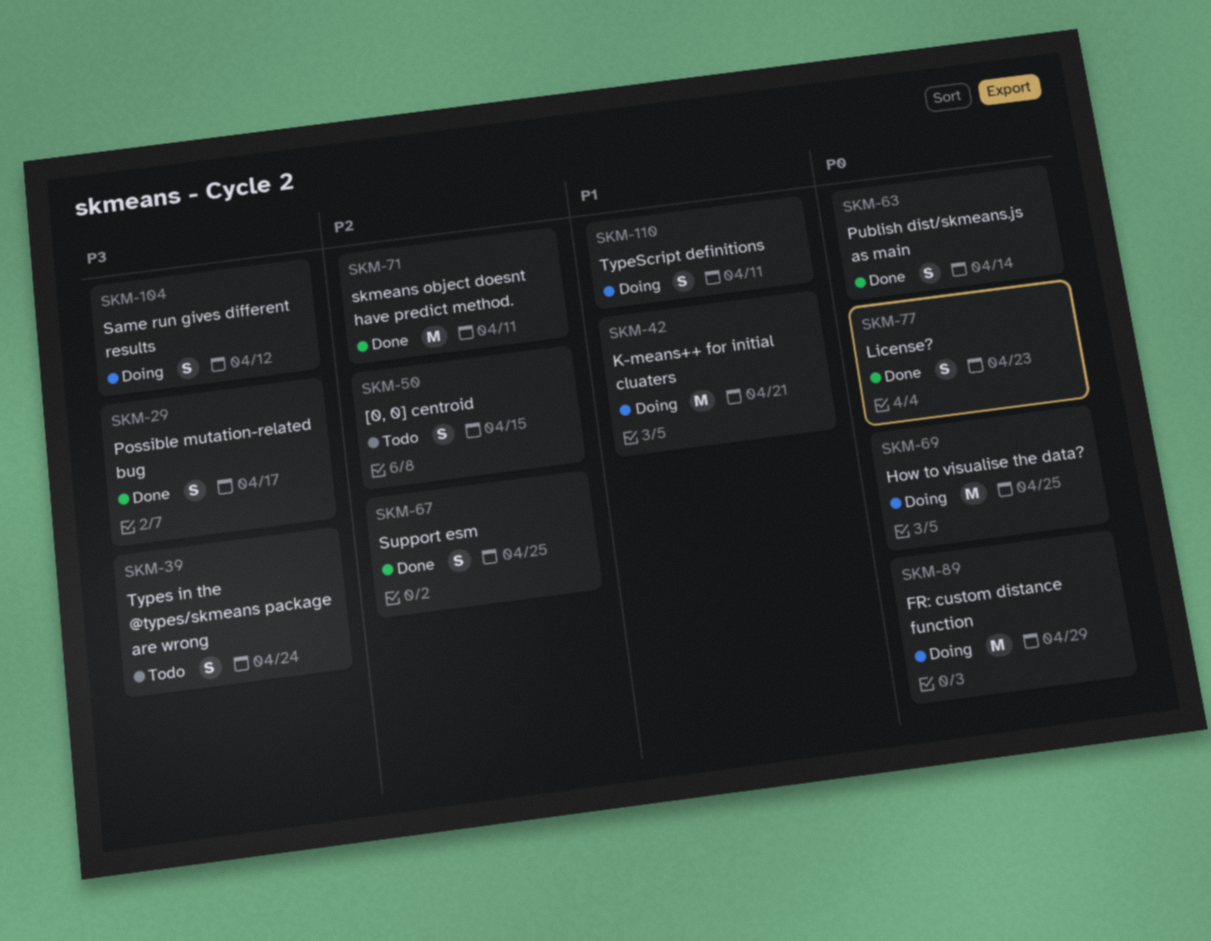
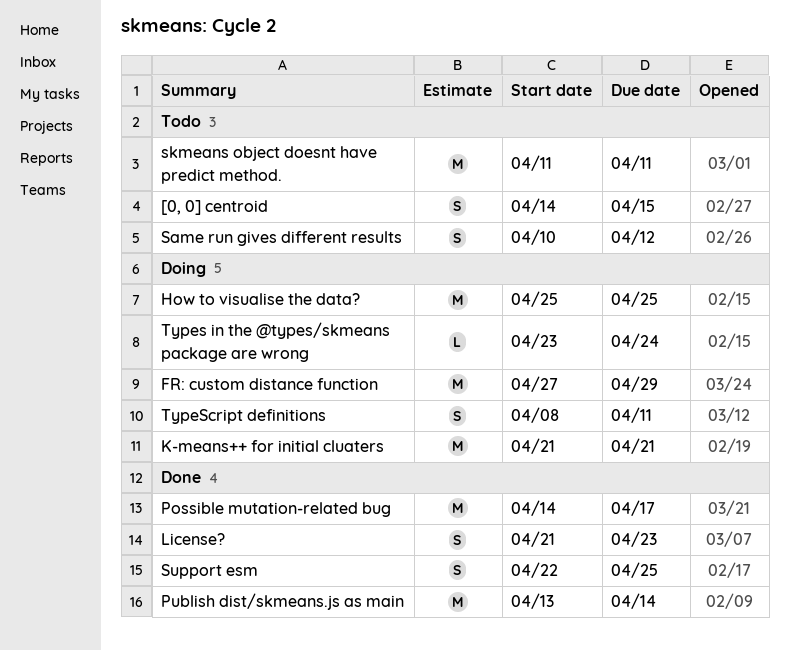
Possible mutation-related bug, estimate: S -> M
Publish dist/skmeans.js as main, estimate: S -> M
Same run gives different results, status: Doing -> Todo
skmeans object doesnt have predict method., status: Done -> Todo
Types in the @types/skmeans package are wrong, status: Todo -> Doing
Types in the @types/skmeans package are wrong, estimate: S -> L

